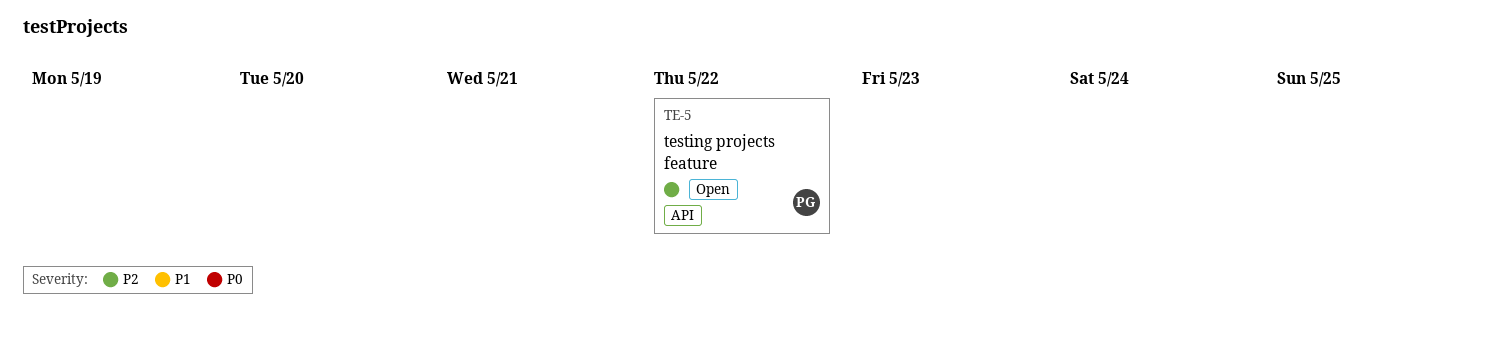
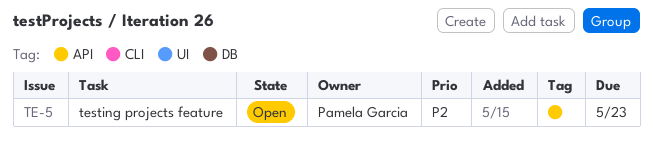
TE-5, due: May 22 -> May 23

